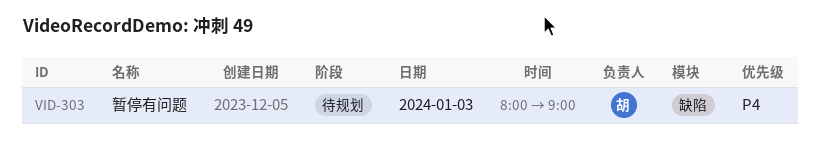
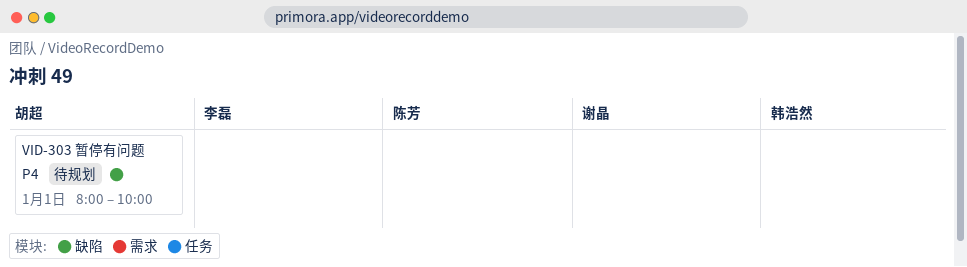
VID-303, day: Jan 3 -> Jan 1
VID-303, ends: 09:00 -> 10:00

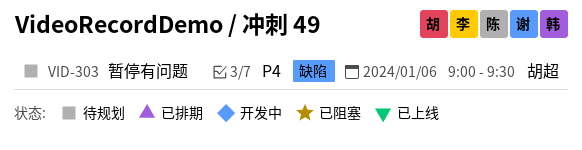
VID-303, day: Jan 1 -> Jan 6
VID-303, begins: 08:00 -> 09:00
VID-303, ends: 10:00 -> 09:30

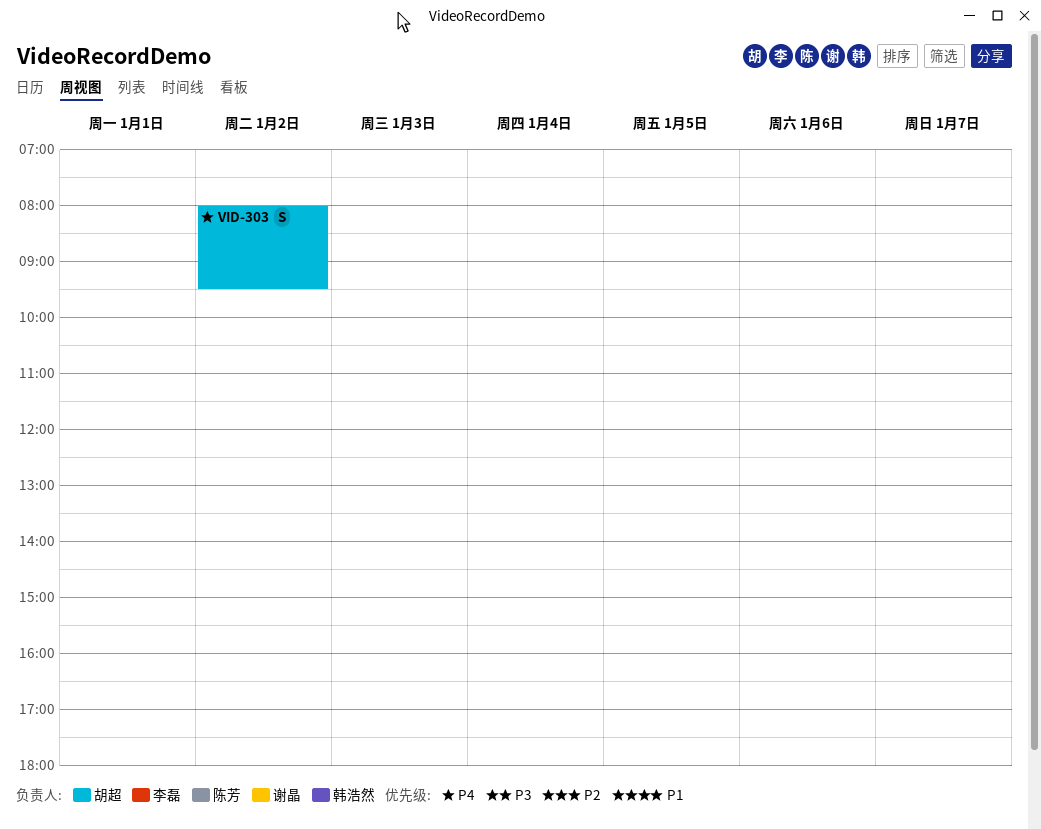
VID-303, day: Jan 6 -> Jan 2
VID-303, begins: 09:00 -> 08:00

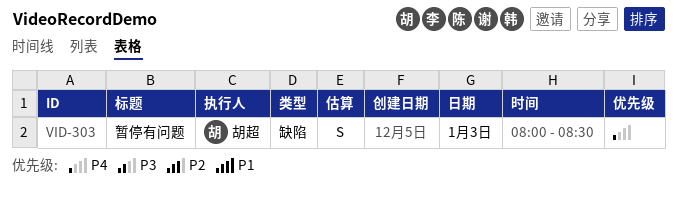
VID-303, day: Jan 2 -> Jan 3
VID-303, ends: 09:30 -> 08:30

